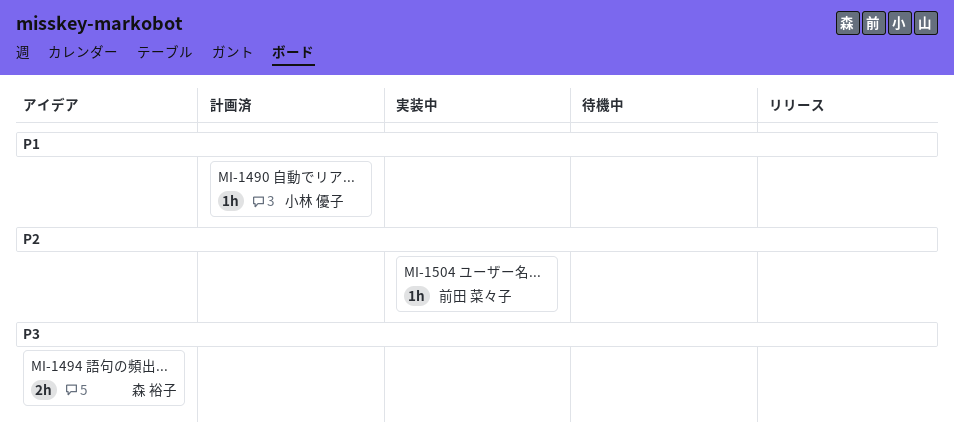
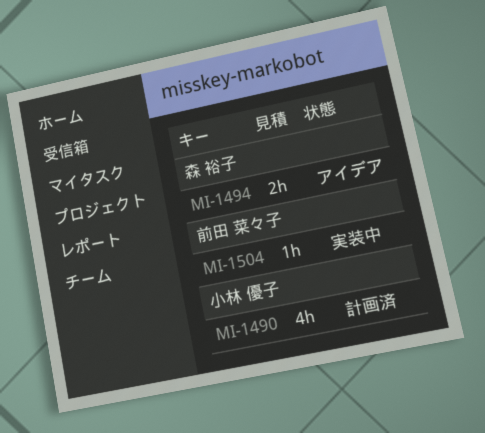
MI-1490, estimate: 1h -> 4h

